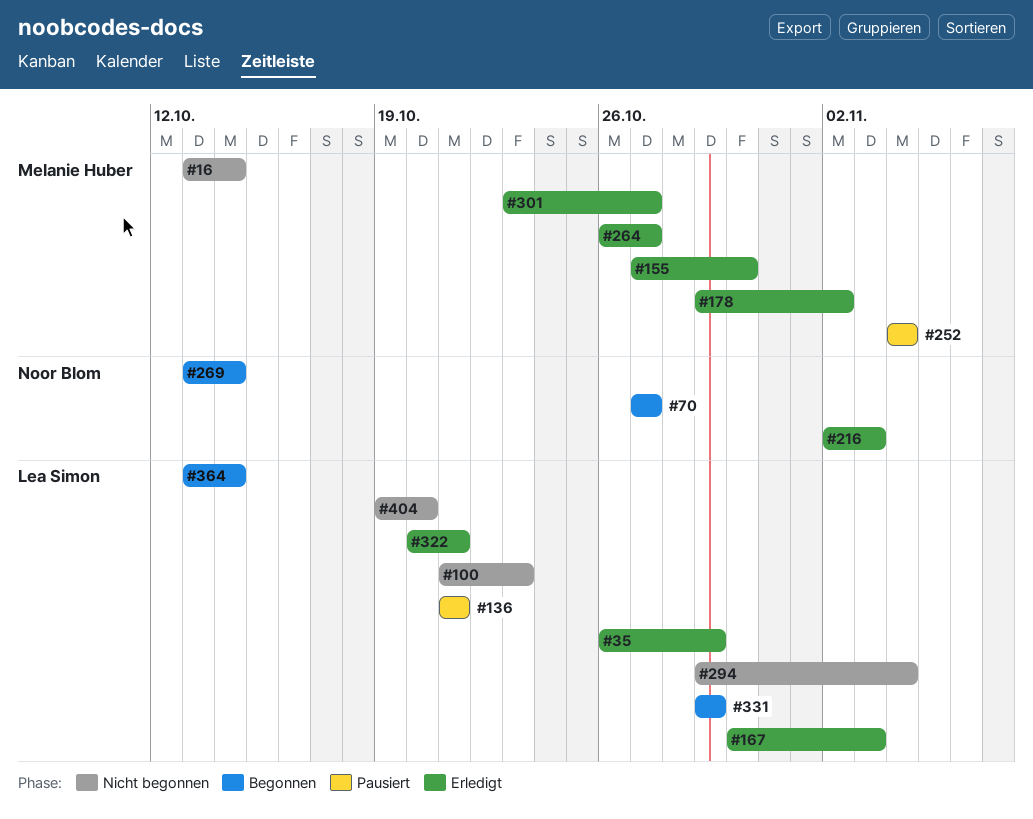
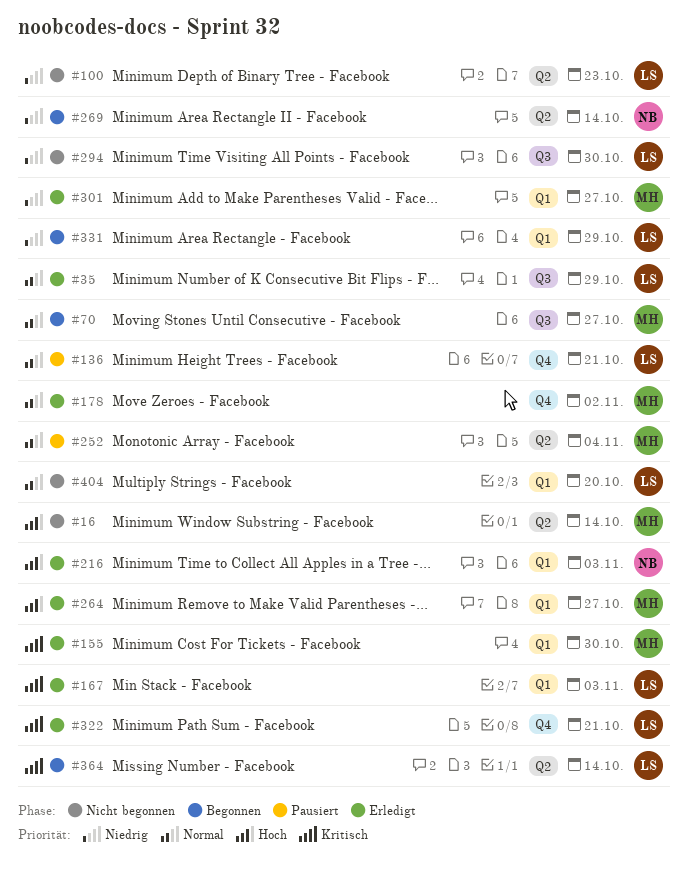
#70, owner: Noor Blom -> Melanie Huber
#294, due: Nov 4 -> Oct 30

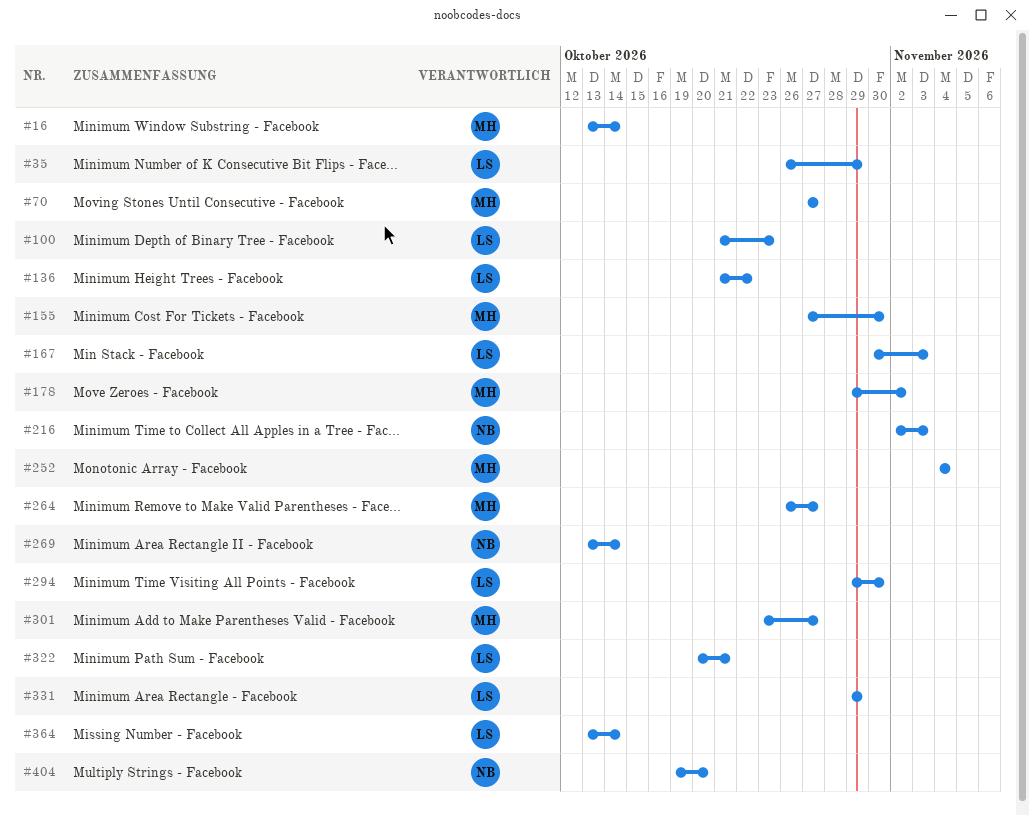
#136, due: Oct 21 -> Oct 22
#404, owner: LS -> NB

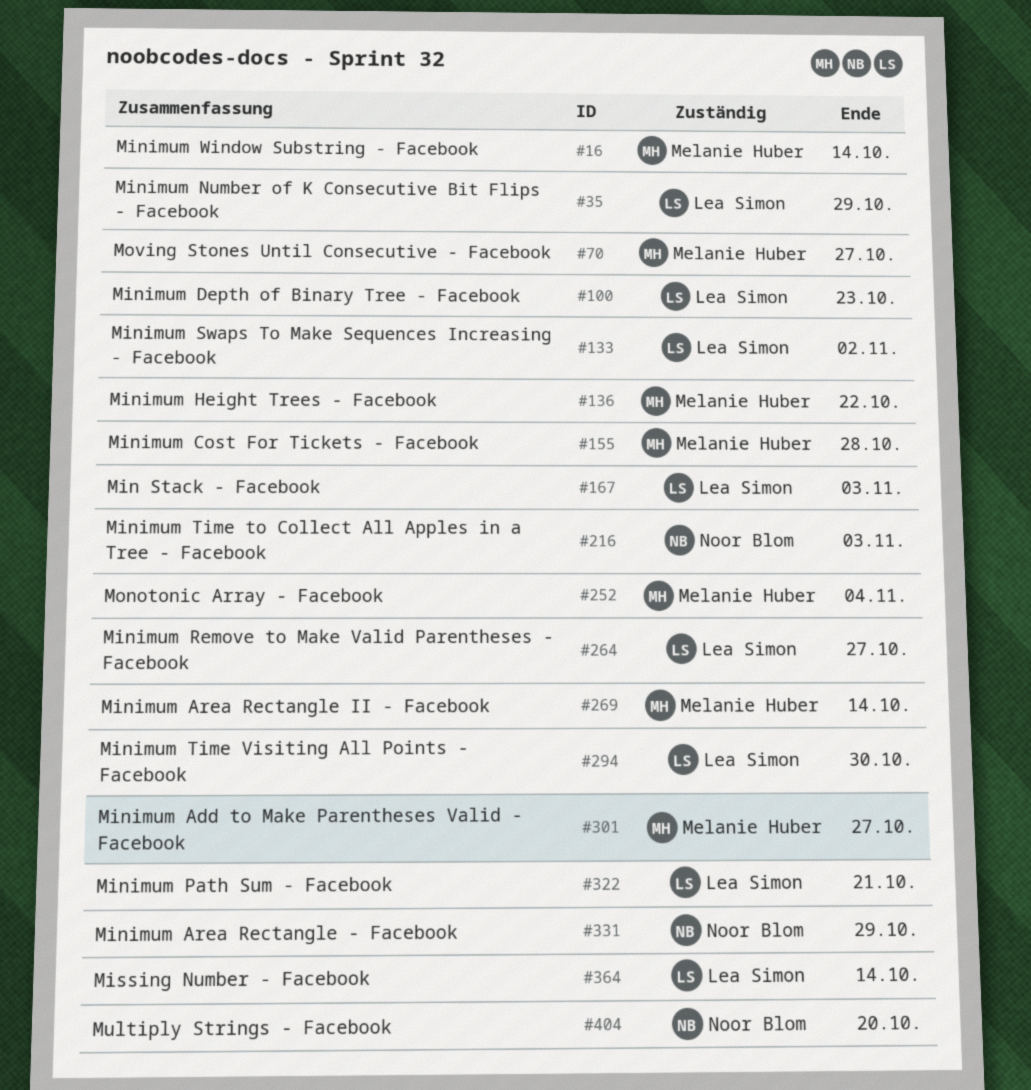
#133: none -> present
#136, owner: Lea Simon -> Melanie Huber
#155, due: Oct 30 -> Oct 28
#178: present -> none
#264, owner: Melanie Huber -> Lea Simon
#269, owner: Noor Blom -> Melanie Huber
#331, owner: Lea Simon -> Noor Blom

